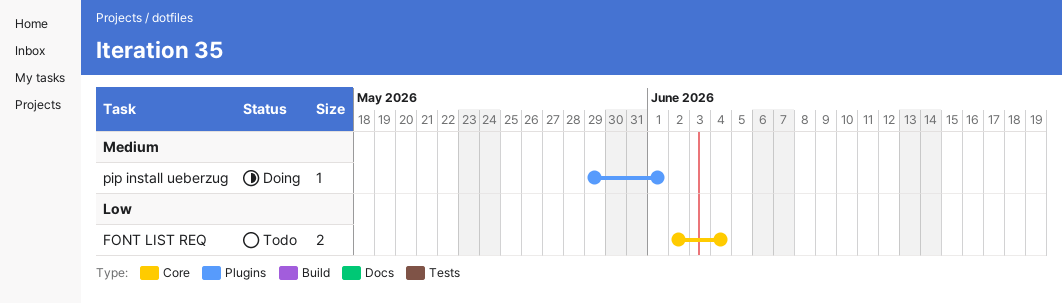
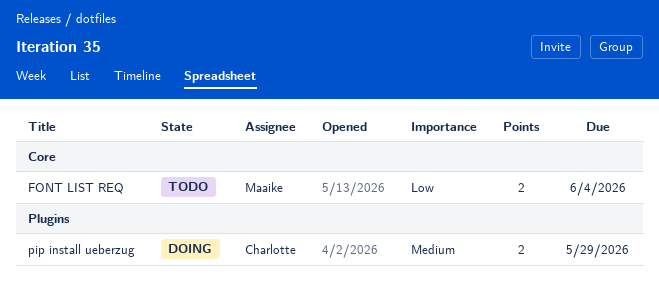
pip install ueberzug, estimate: 1 -> 2
pip install ueberzug, due: Jun 1 -> May 29

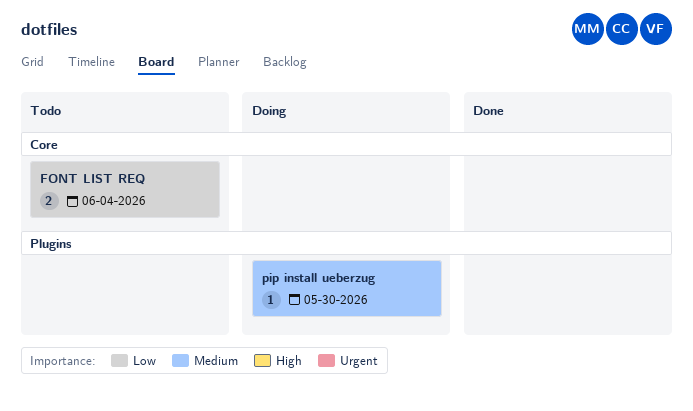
pip install ueberzug, estimate: 2 -> 1
pip install ueberzug, due: May 29 -> May 30

